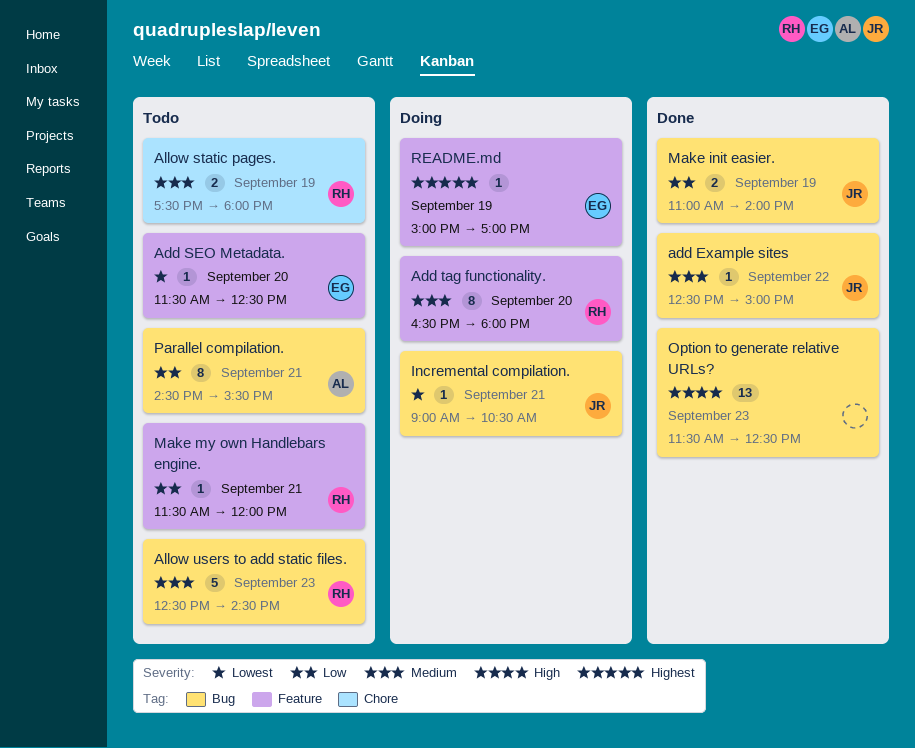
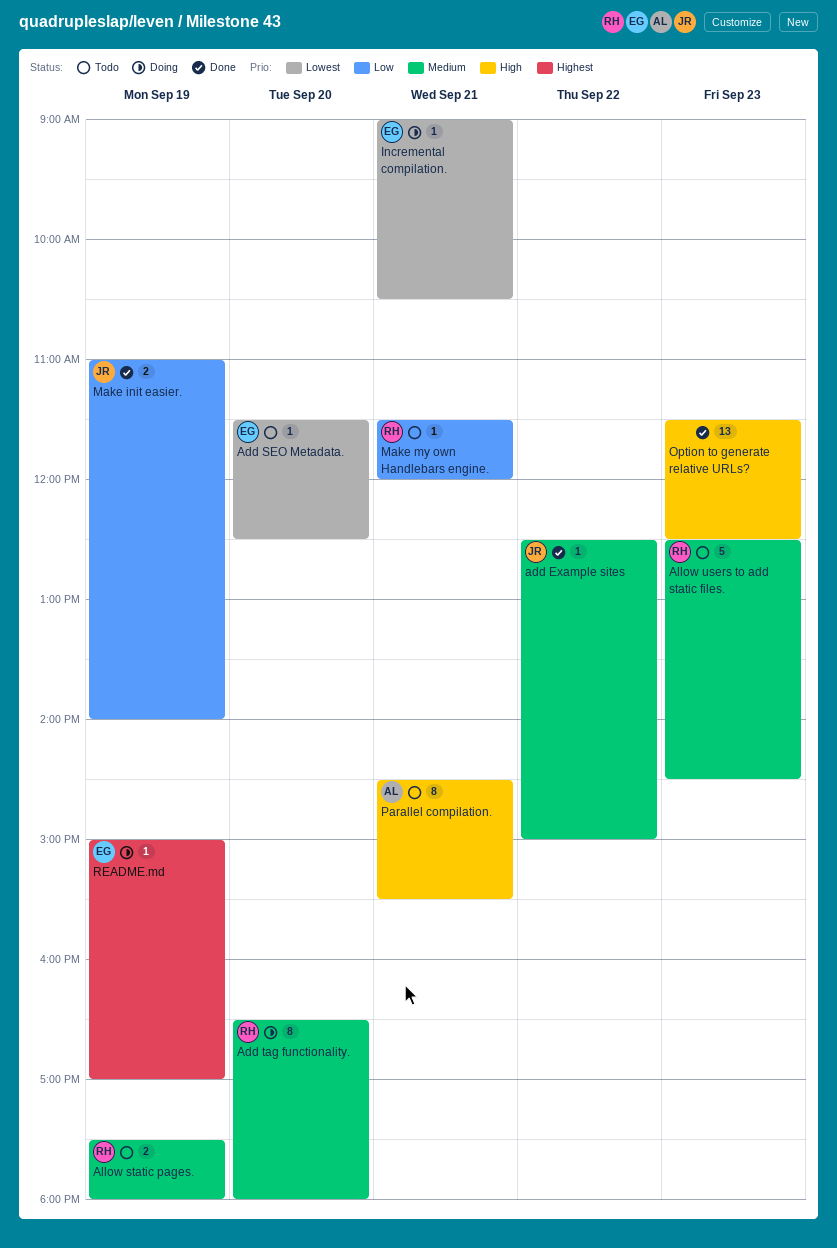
Incremental compilation., owner: JR -> EG
Parallel compilation., priority: Low -> High

